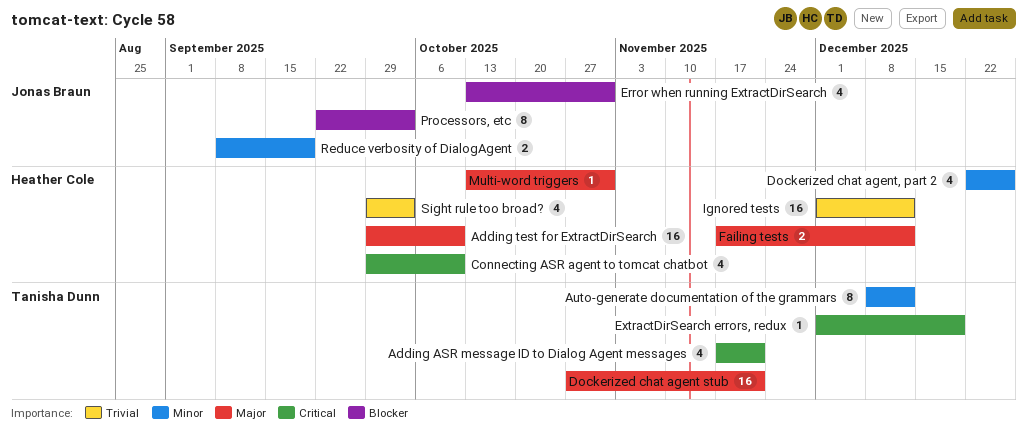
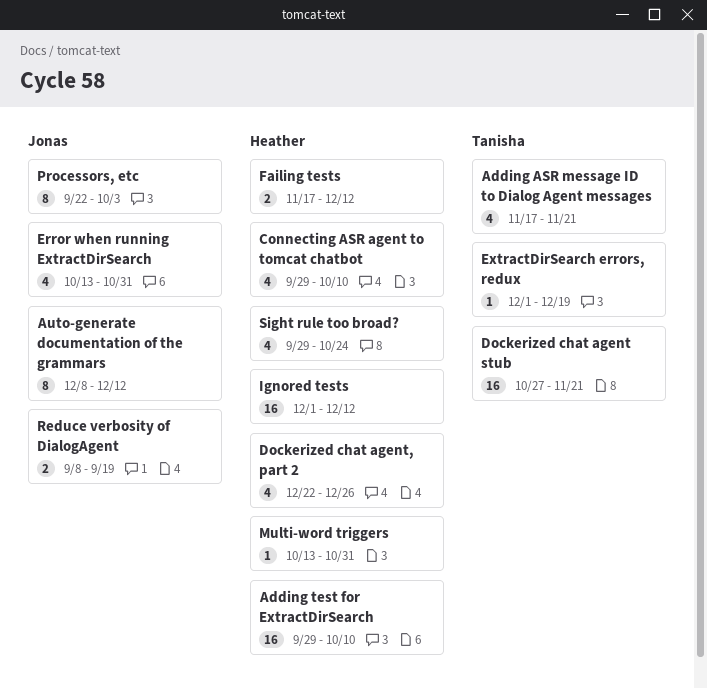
Auto-generate documentation of the grammars, owner: Tanisha Dunn -> Jonas Braun
Sight rule too broad?, due: Oct 3 -> Oct 24

